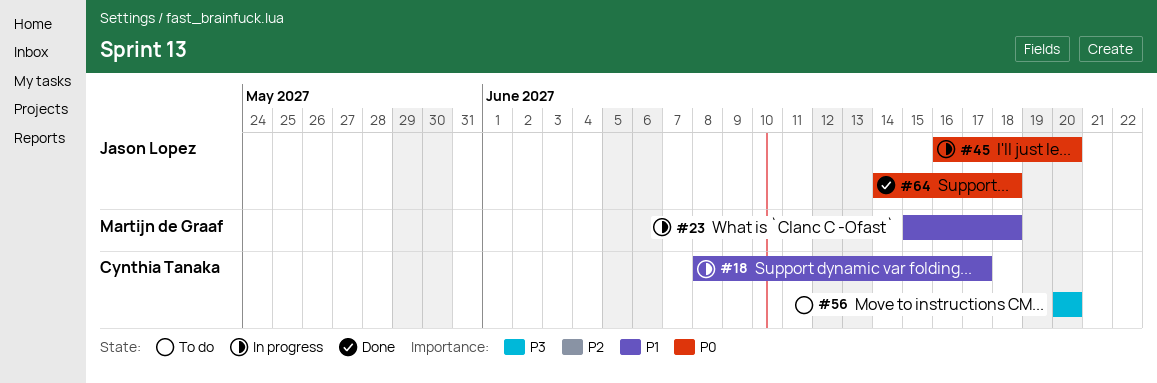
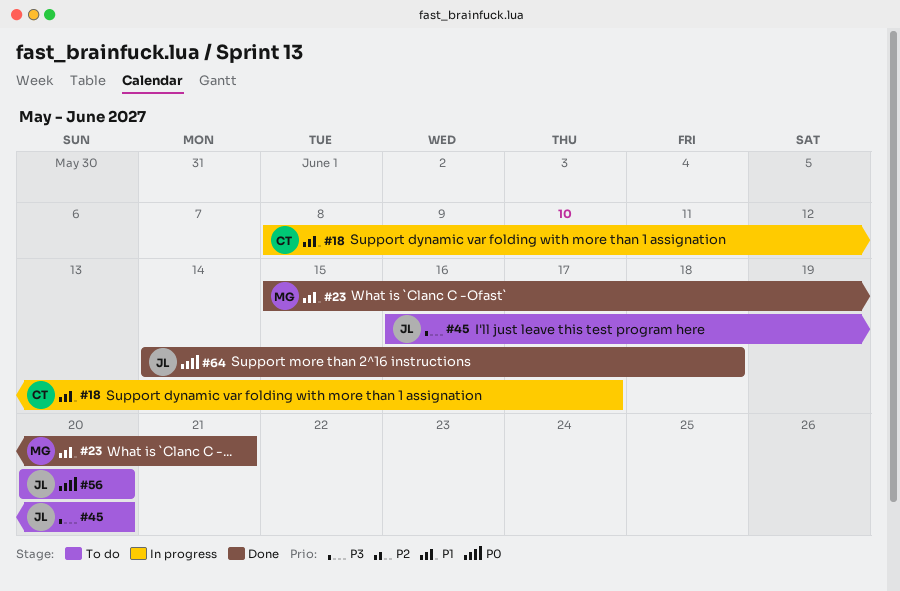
#23, status: In progress -> Done
#23, due: Jun 18 -> Jun 21
#45, status: In progress -> To do
#45, priority: P0 -> P3
#56, owner: Cynthia Tanaka -> Jason Lopez
#56, priority: P3 -> P0

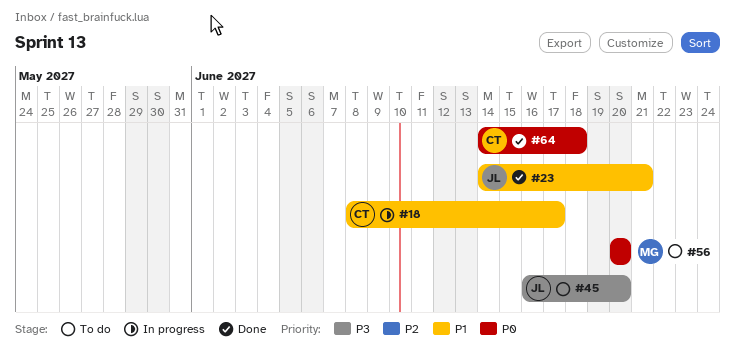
#23, owner: MG -> JL
#23, start: Jun 15 -> Jun 14
#56, owner: JL -> MG
#64, owner: JL -> CT

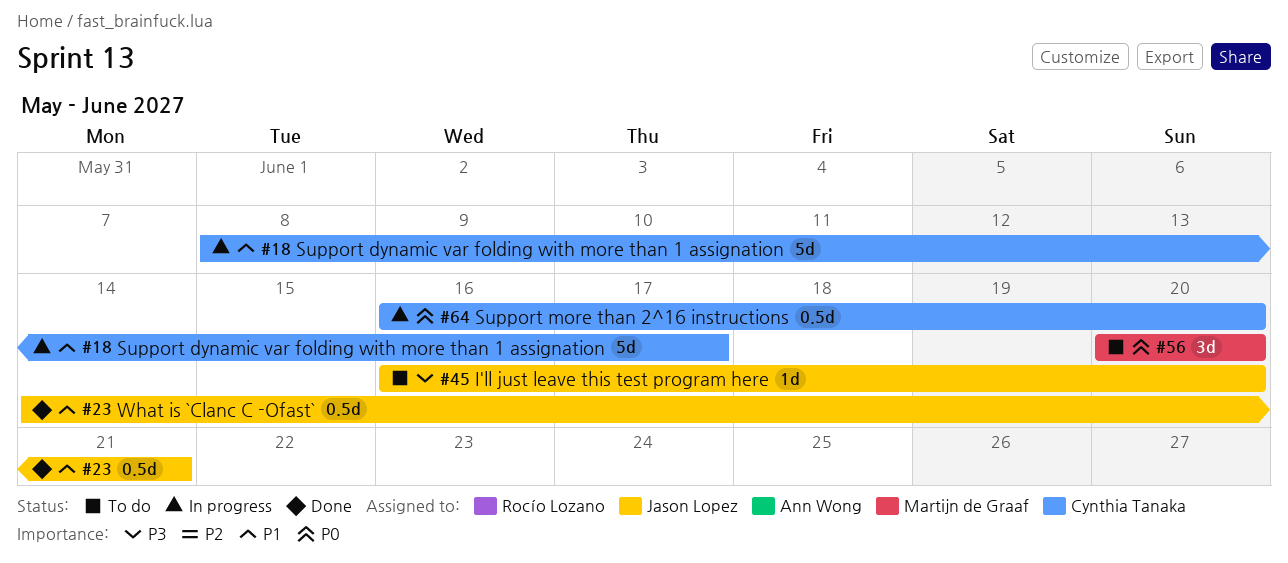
#64, status: Done -> In progress
#64, start: Jun 14 -> Jun 16
#64, due: Jun 18 -> Jun 20

